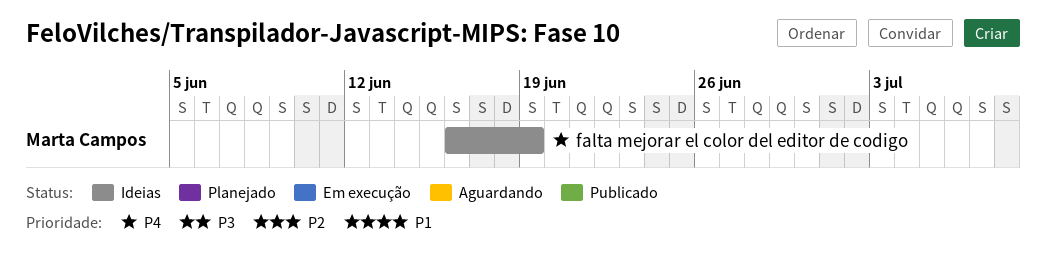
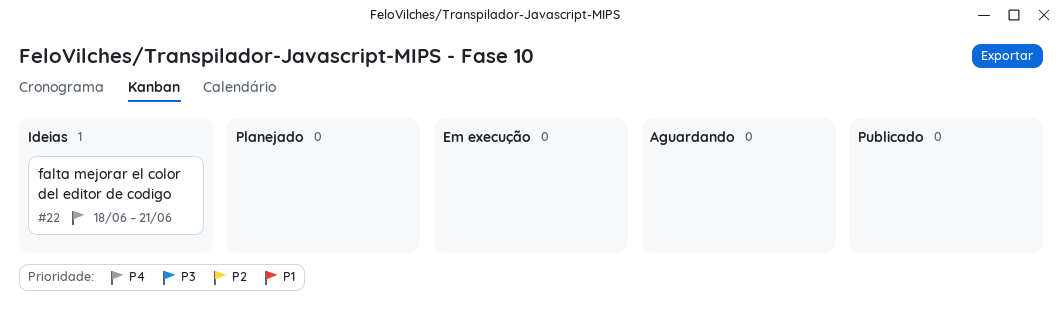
falta mejorar el color del editor de codigo, start: Jun 16 -> Jun 18
falta mejorar el color del editor de codigo, due: Jun 19 -> Jun 21

